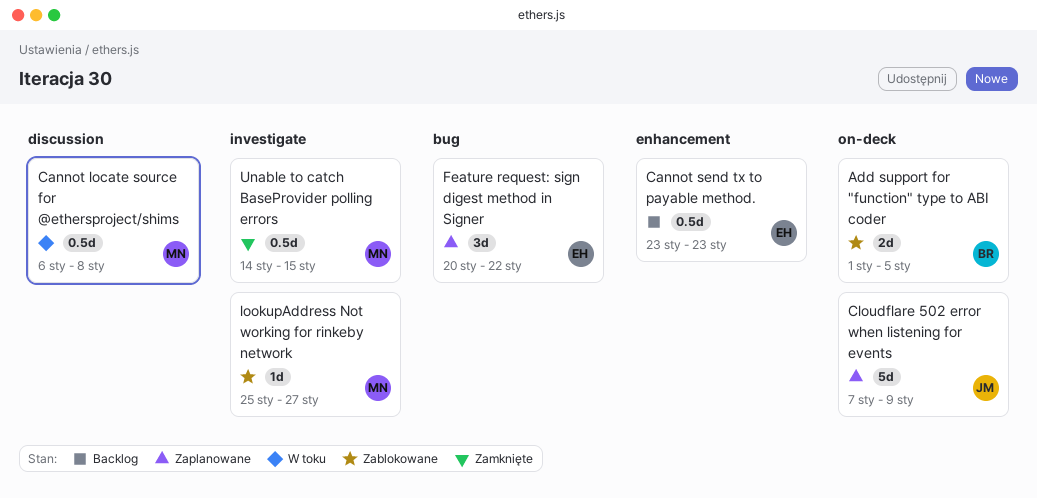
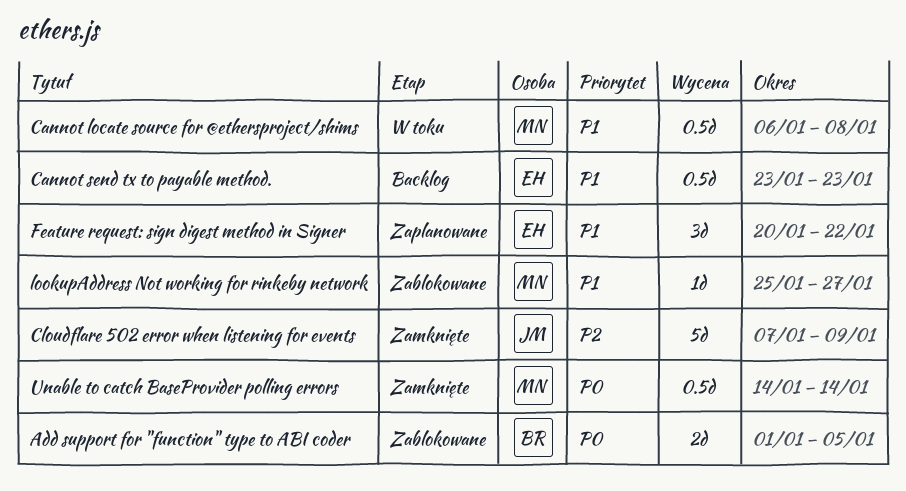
Cloudflare 502 error when listening for events, status: Zaplanowane -> Zamknięte
Unable to catch BaseProvider polling errors, due: Jan 15 -> Jan 14

